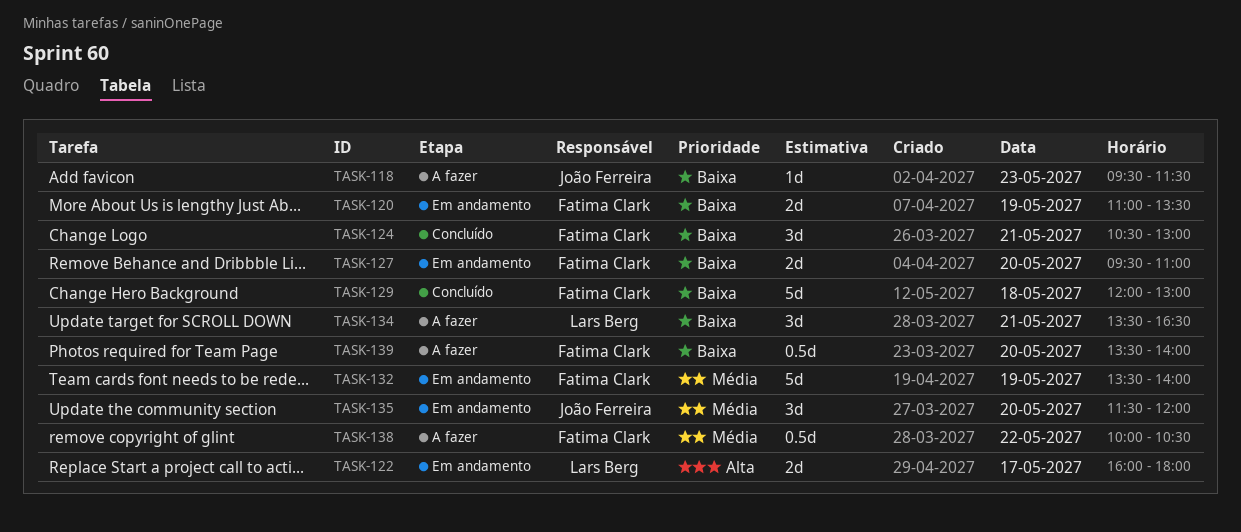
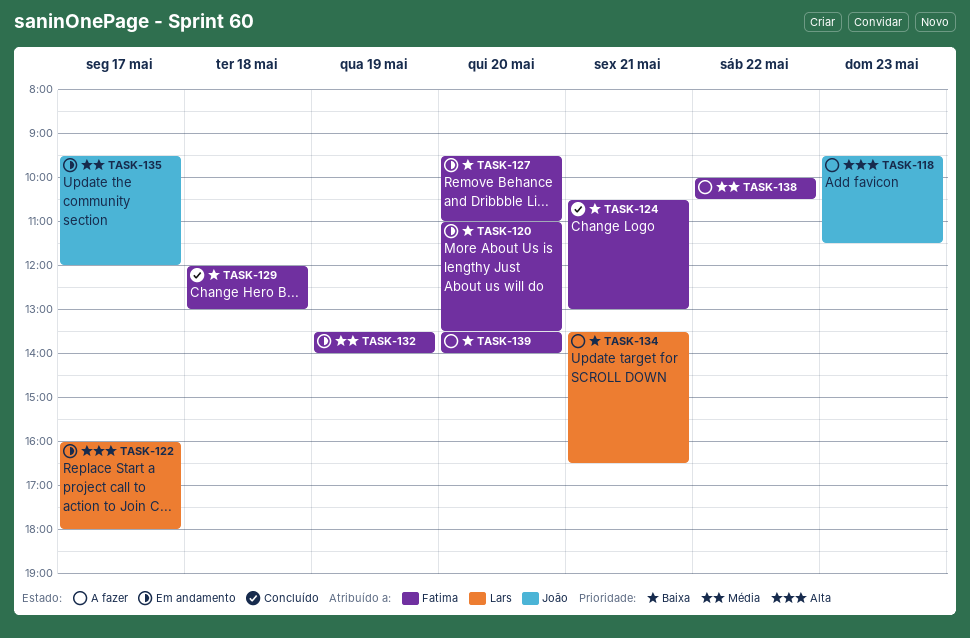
TASK-118, priority: Baixa -> Alta
TASK-120, day: May 19 -> May 20
TASK-135, day: May 20 -> May 17
TASK-135, begins: 11:30 -> 09:30

